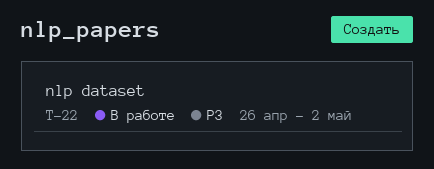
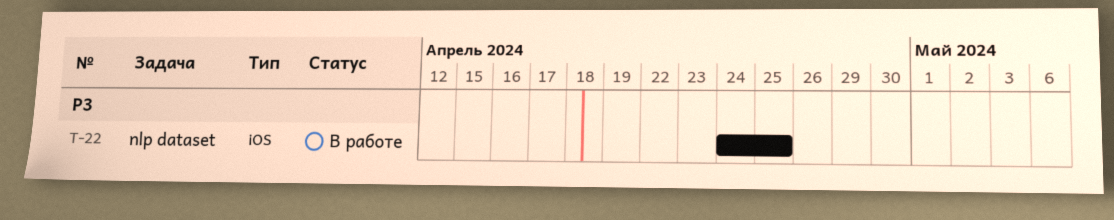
T-22, start: Apr 26 -> Apr 24
T-22, due: May 2 -> Apr 25

